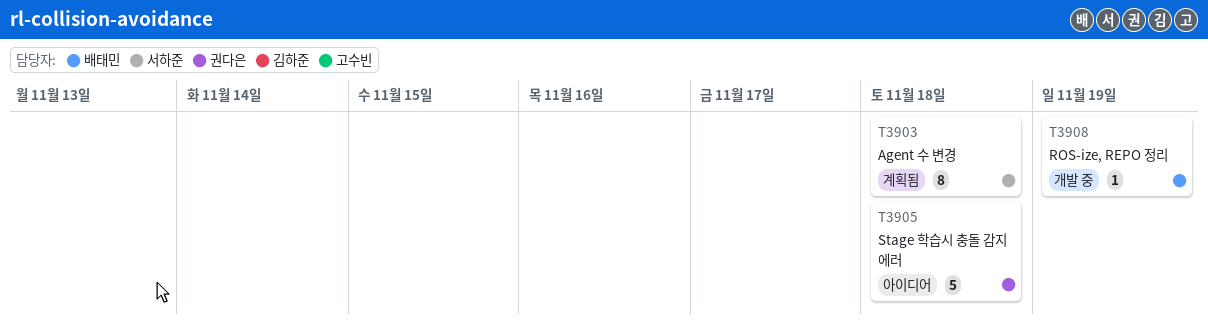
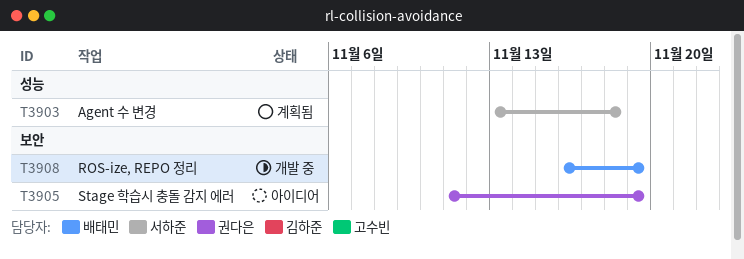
T3905, due: Nov 18 -> Nov 19

